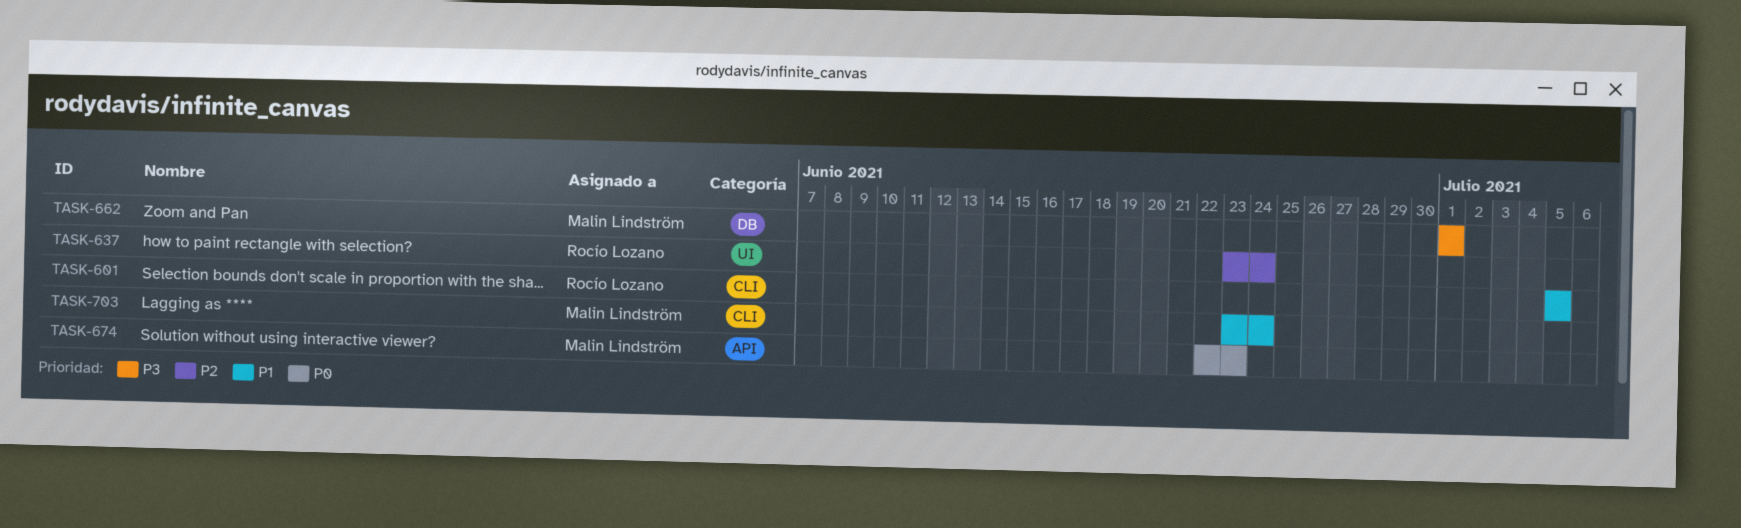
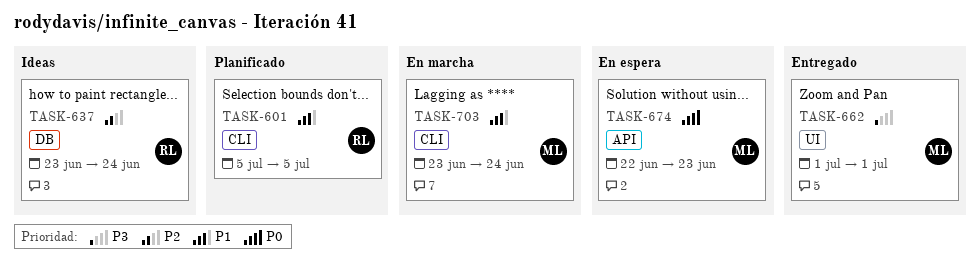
TASK-637, label: UI -> DB
TASK-662, label: DB -> UI

